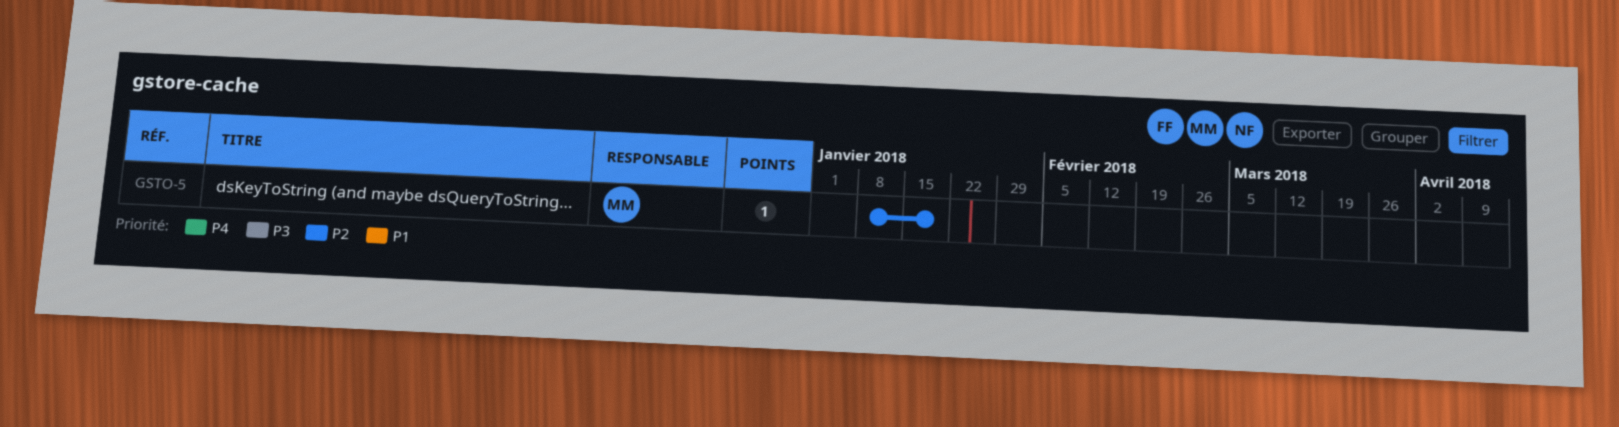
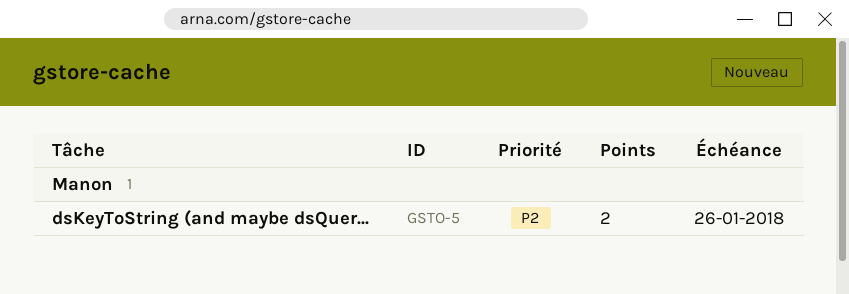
GSTO-5, estimate: 1 -> 2
GSTO-5, due: Jan 19 -> Jan 26

